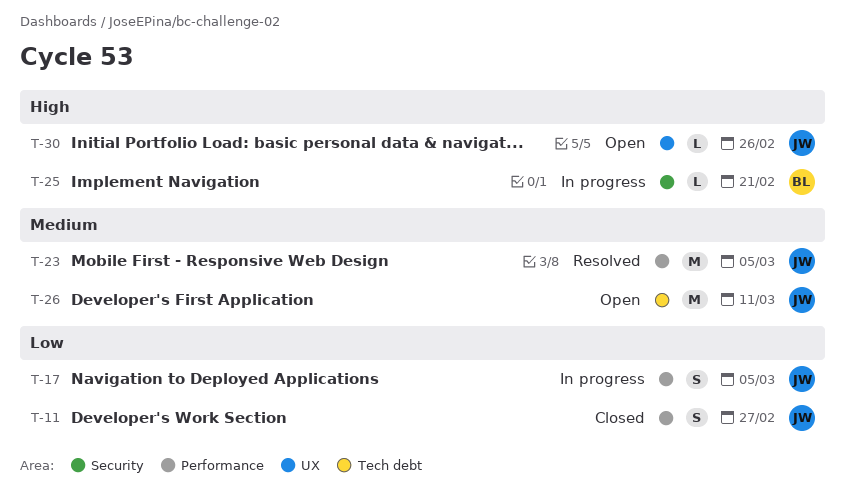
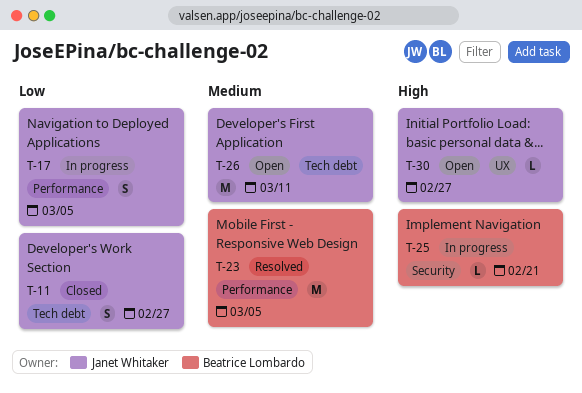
T-11, label: Performance -> Tech debt
T-23, owner: Janet Whitaker -> Beatrice Lombardo
T-30, due: Feb 26 -> Feb 27

